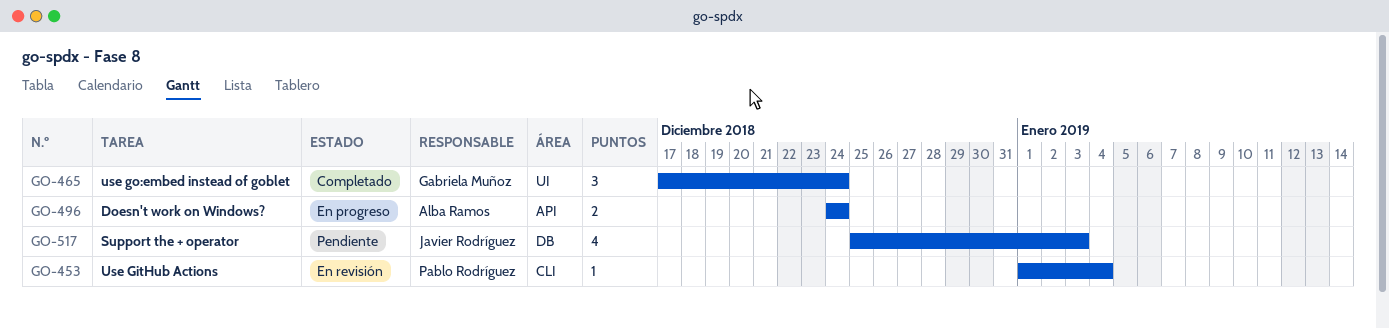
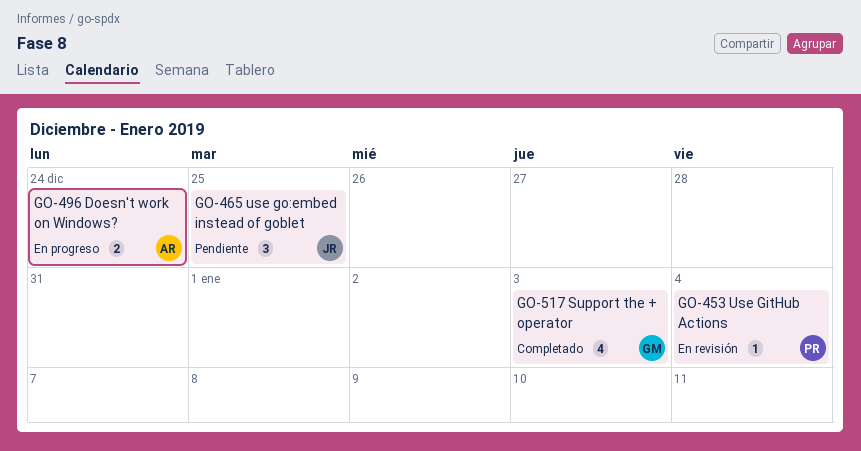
GO-465, status: Completado -> Pendiente
GO-465, owner: Gabriela Muñoz -> Javier Rodríguez
GO-465, due: Dec 24 -> Dec 25
GO-517, status: Pendiente -> Completado
GO-517, owner: Javier Rodríguez -> Gabriela Muñoz

